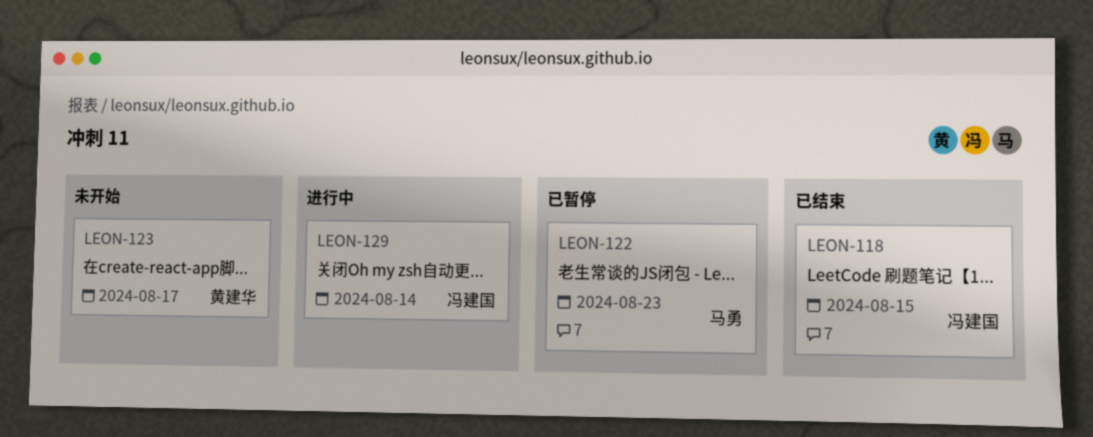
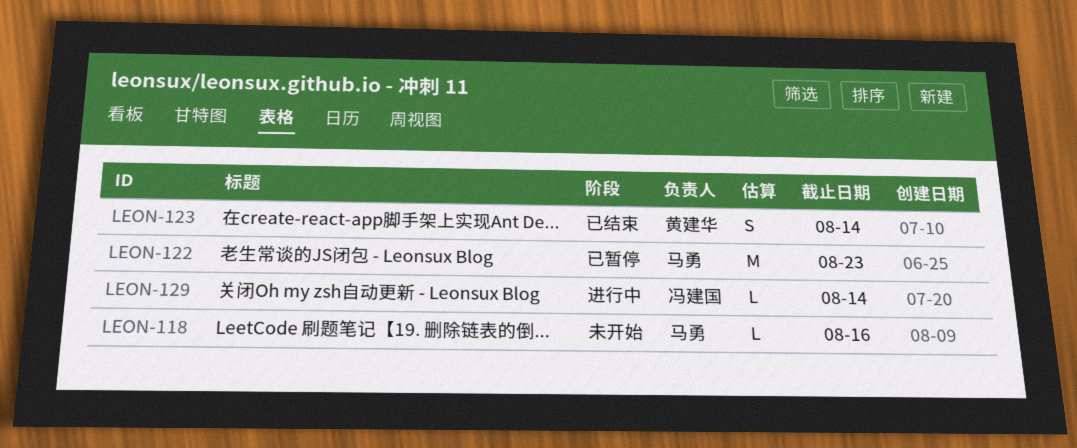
LEON-118, status: 已结束 -> 未开始
LEON-118, owner: 冯建国 -> 马勇
LEON-118, due: Aug 15 -> Aug 16
LEON-123, status: 未开始 -> 已结束
LEON-123, due: Aug 17 -> Aug 14

